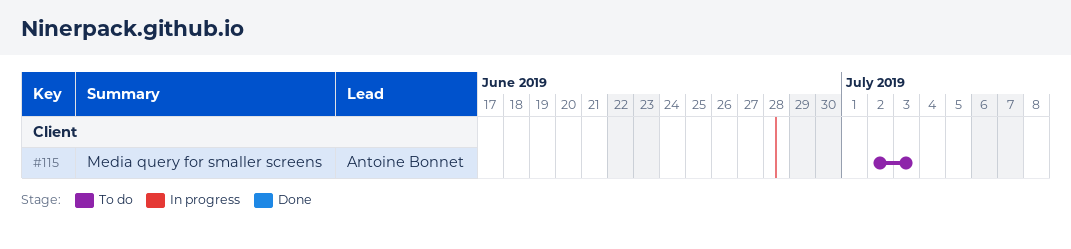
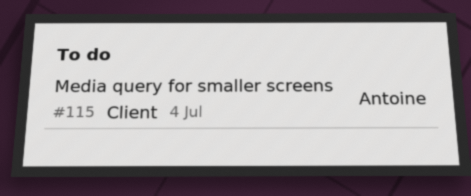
#115, due: Jul 3 -> Jul 4

